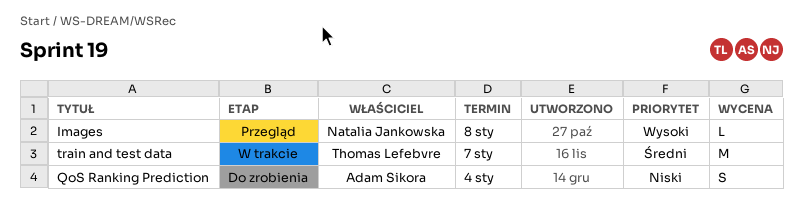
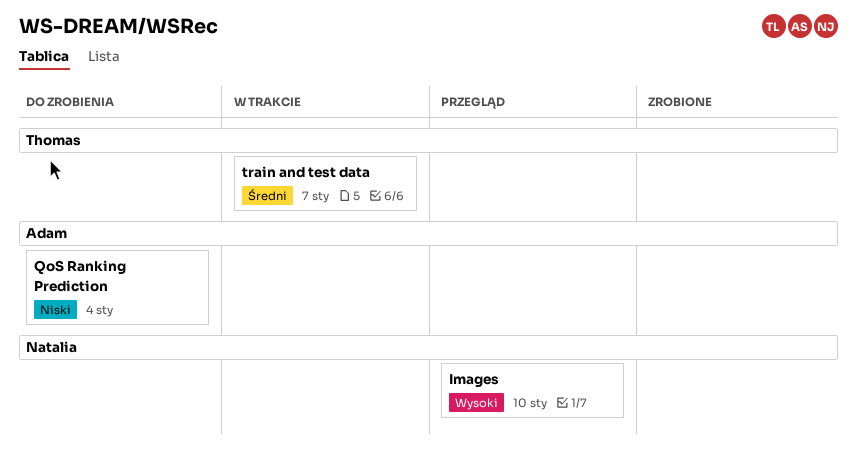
Images, due: Jan 8 -> Jan 10

